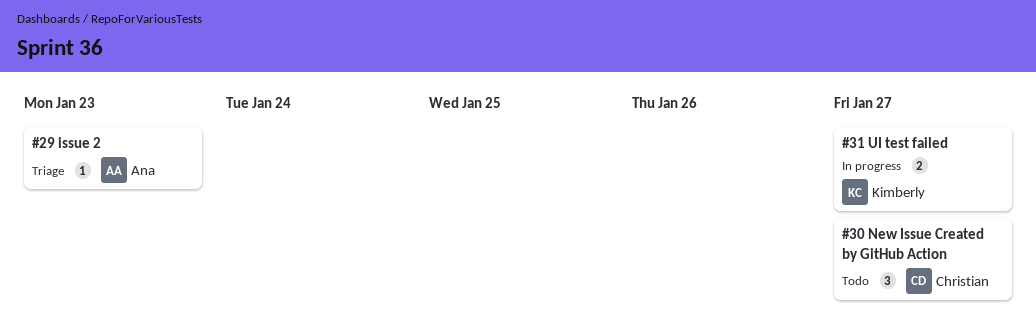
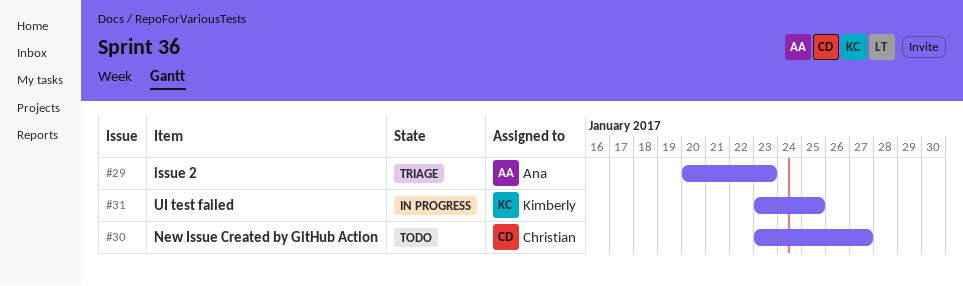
#31, due: Jan 27 -> Jan 25

